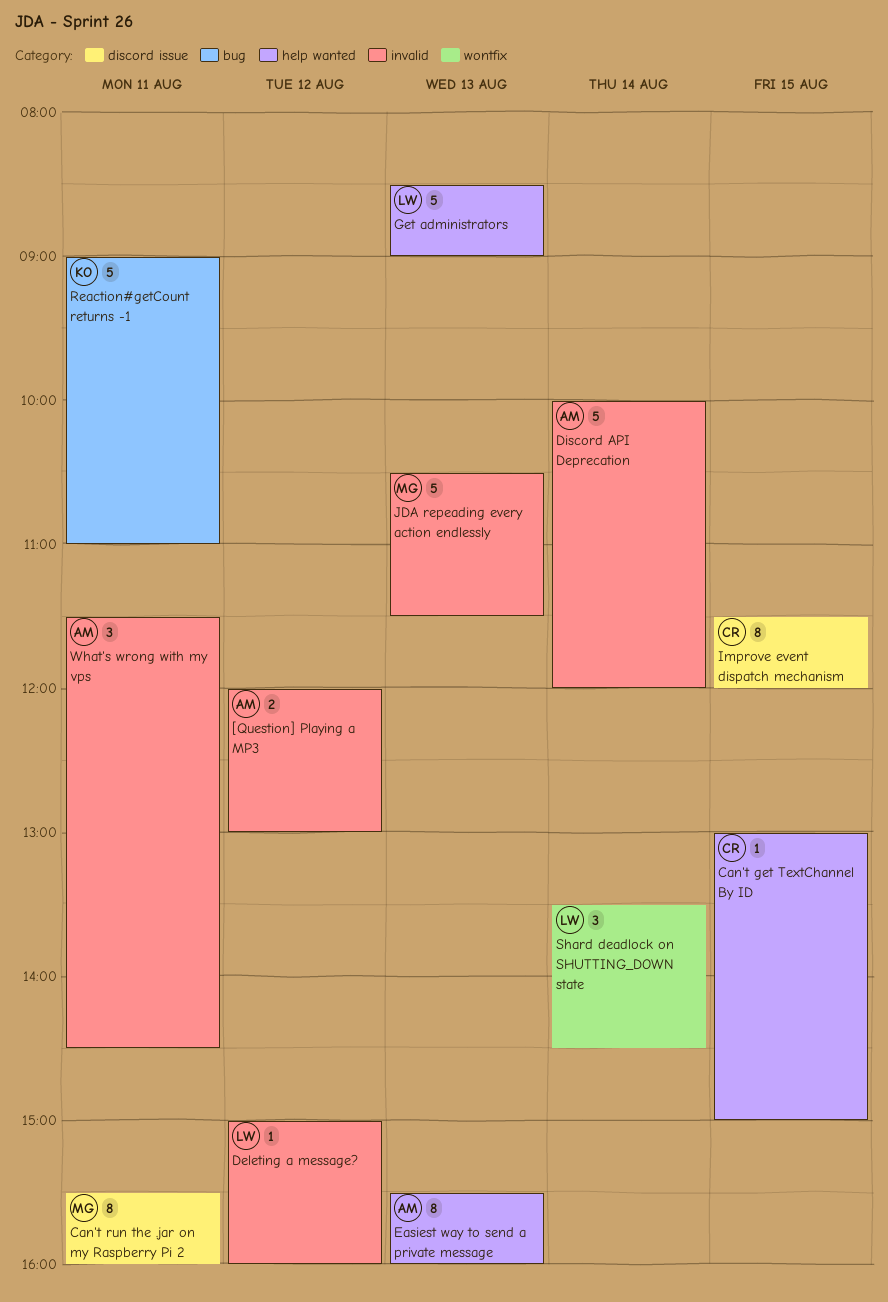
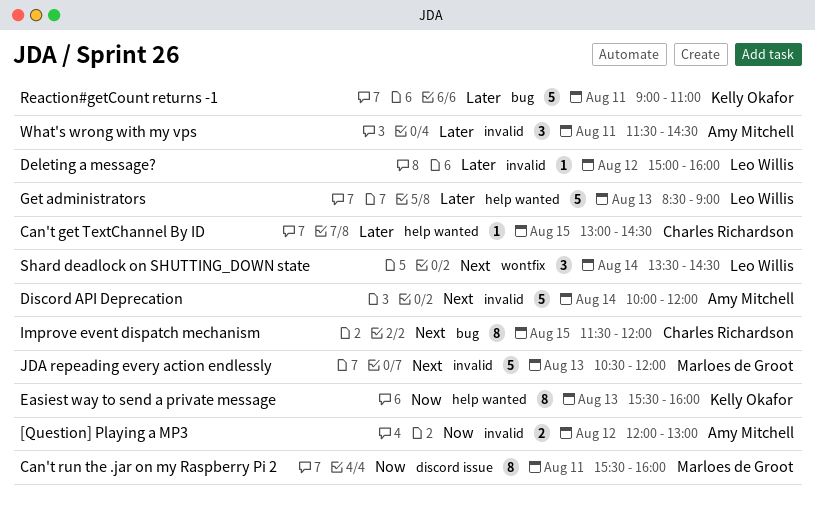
Can't get TextChannel By ID, ends: 15:00 -> 14:30
Easiest way to send a private message, owner: Amy Mitchell -> Kelly Okafor
Improve event dispatch mechanism, label: discord issue -> bug
JDA repeading every action endlessly, ends: 11:30 -> 12:00

